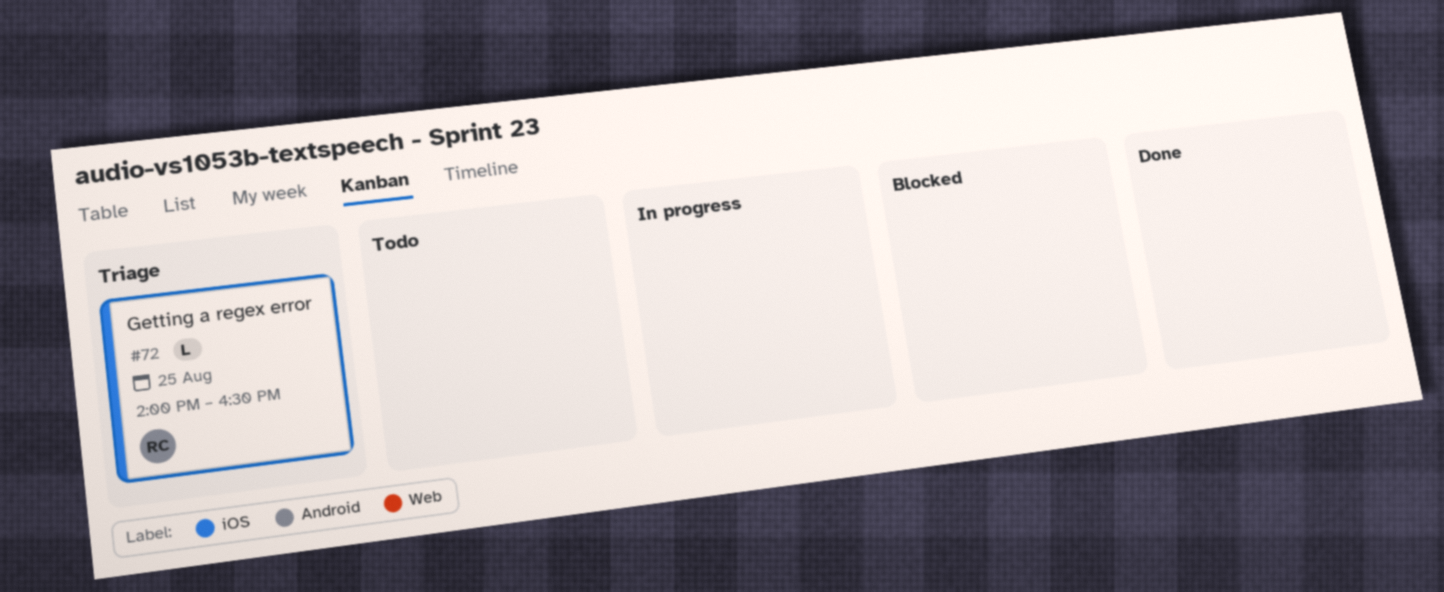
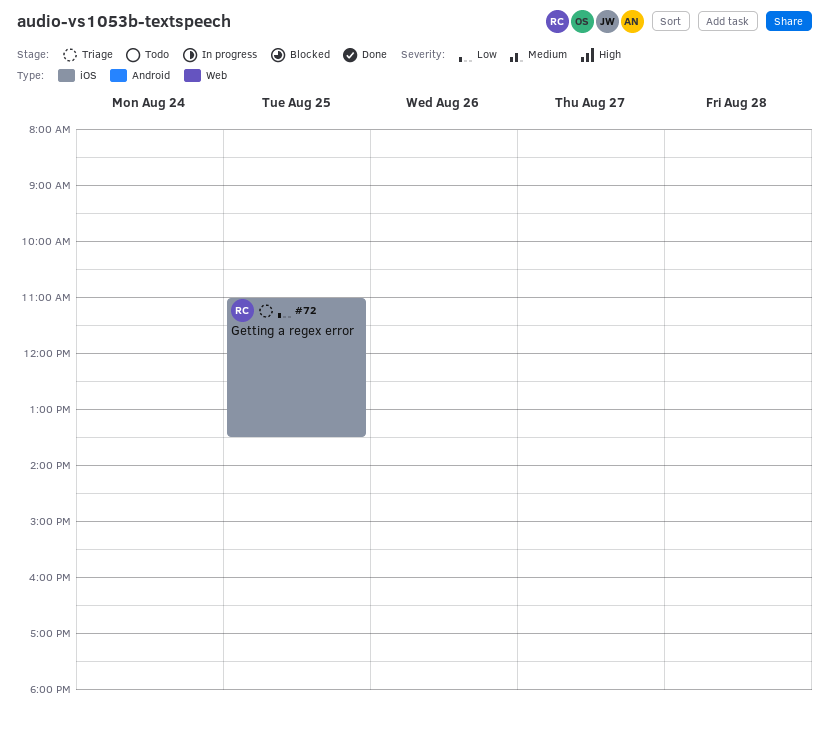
#72, begins: 14:00 -> 11:00
#72, ends: 16:30 -> 13:30

